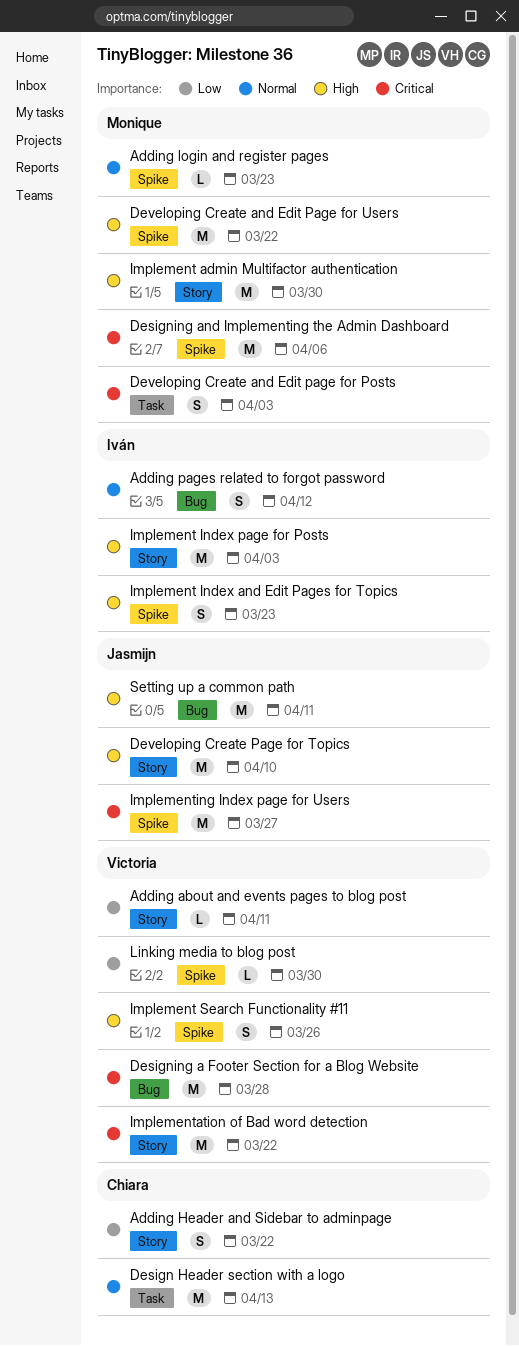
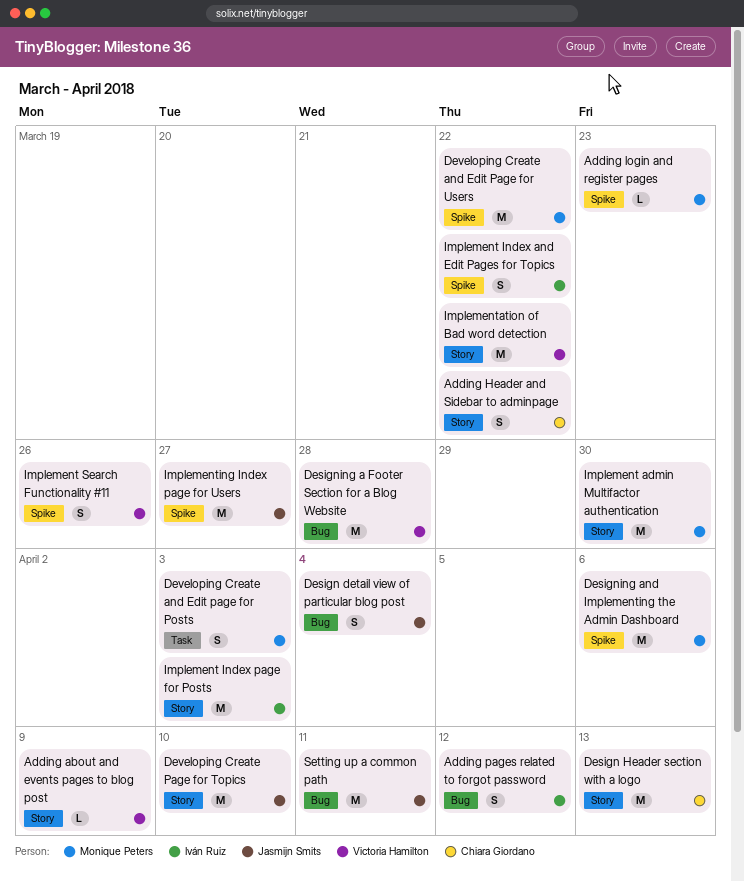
Adding about and events pages to blog post, due: Apr 11 -> Apr 9
Design detail view of particular blog post: none -> present
Design Header section with a logo, label: Task -> Story
Implement Index and Edit Pages for Topics, due: Mar 23 -> Mar 22
Linking media to blog post: present -> none

